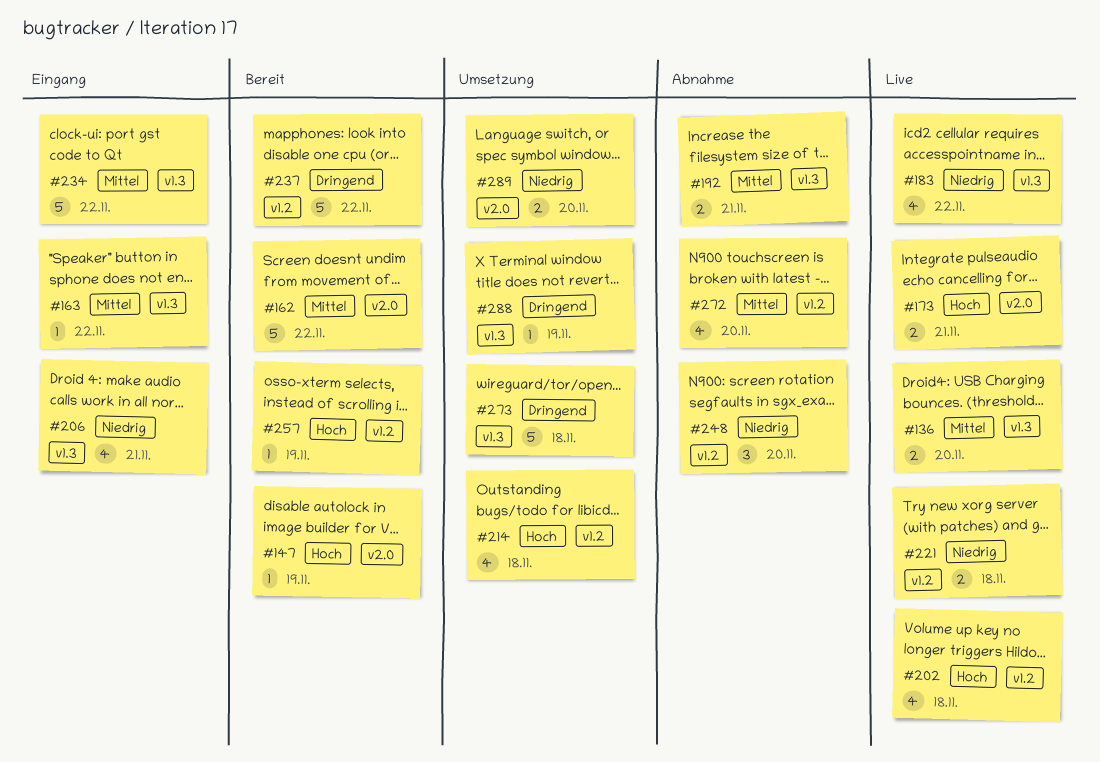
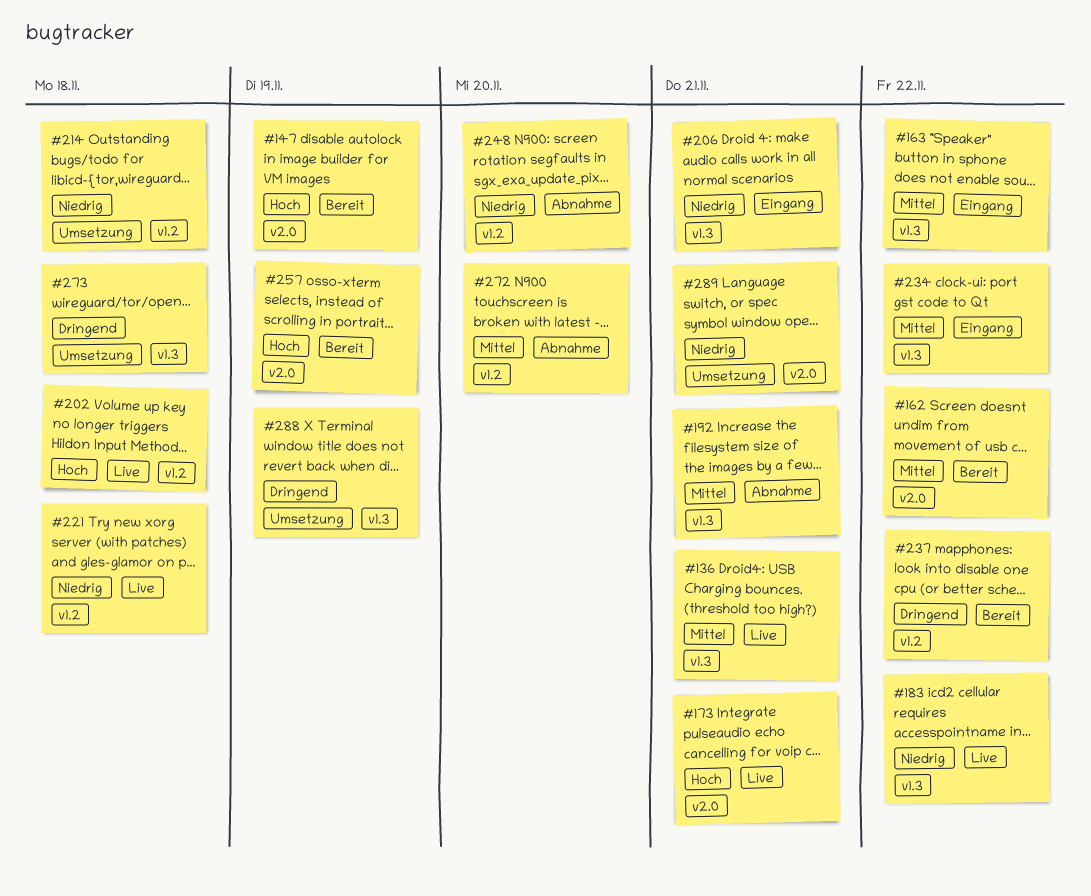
#136, due: Nov 20 -> Nov 21
#214, priority: Hoch -> Niedrig
#257, label: v1.2 -> v2.0
#289, due: Nov 20 -> Nov 21

